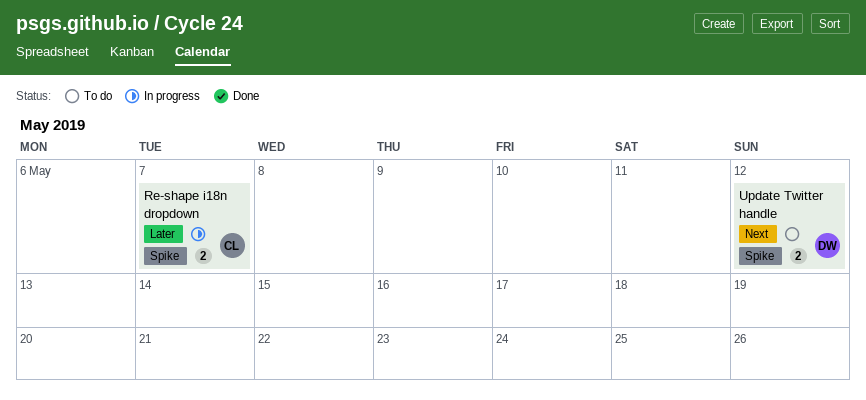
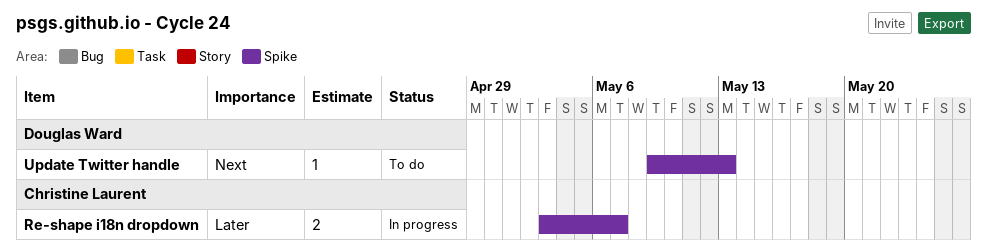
Update Twitter handle, estimate: 2 -> 1
Update Twitter handle, due: May 12 -> May 13

